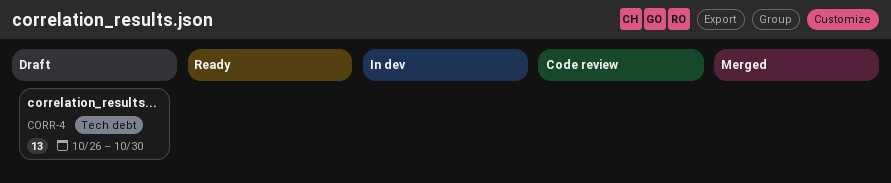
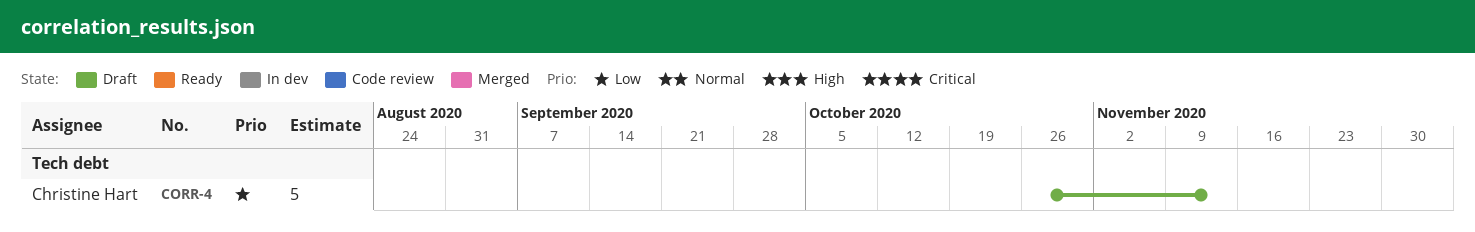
CORR-4, estimate: 13 -> 5
CORR-4, due: Oct 30 -> Nov 13

